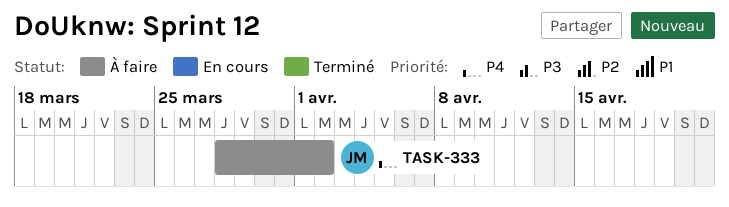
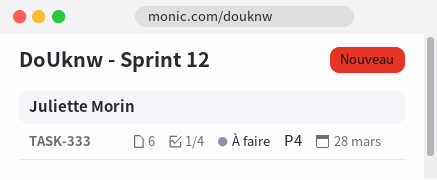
TASK-333, due: Apr 2 -> Mar 28

